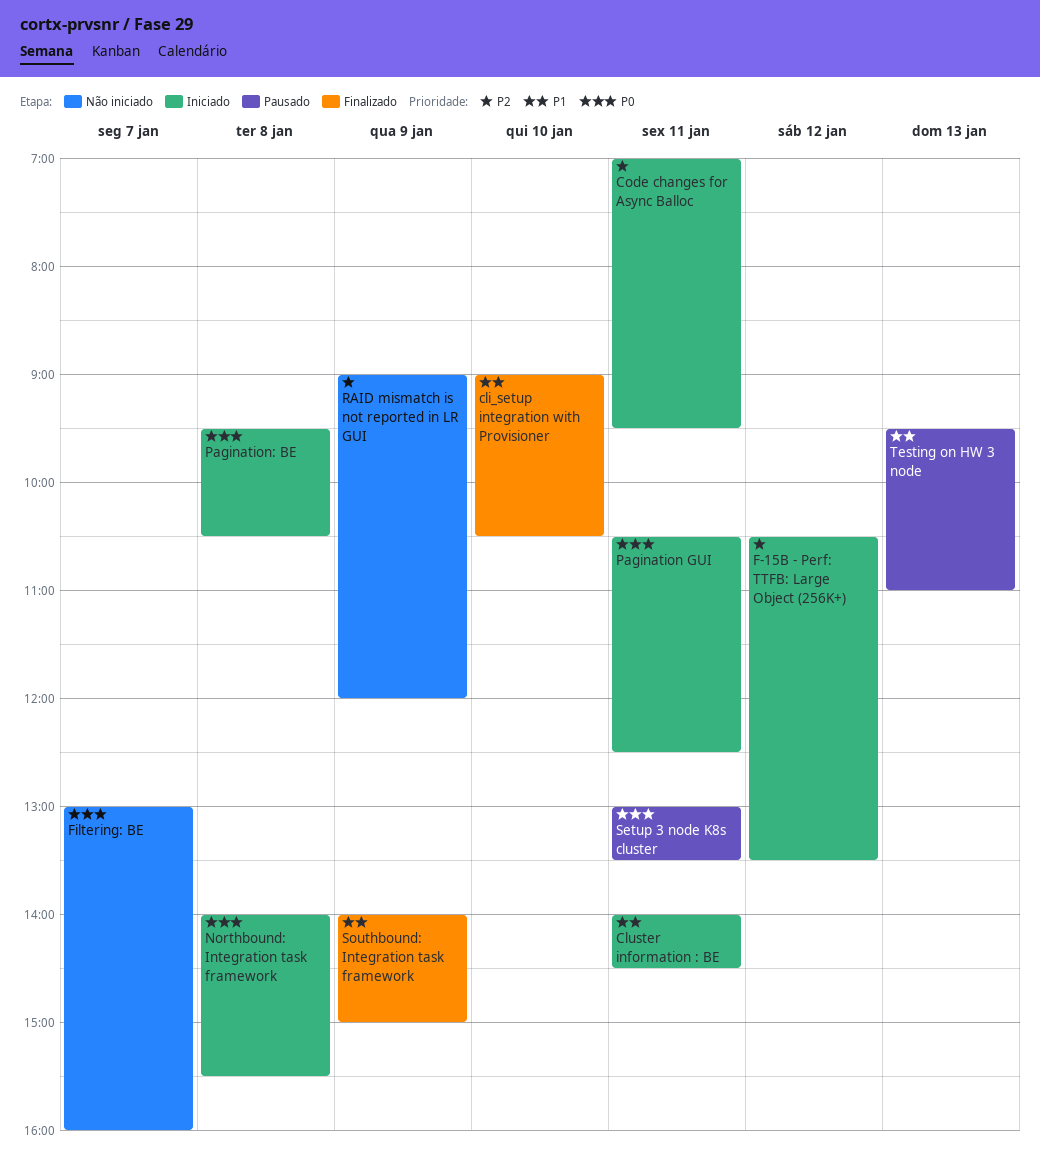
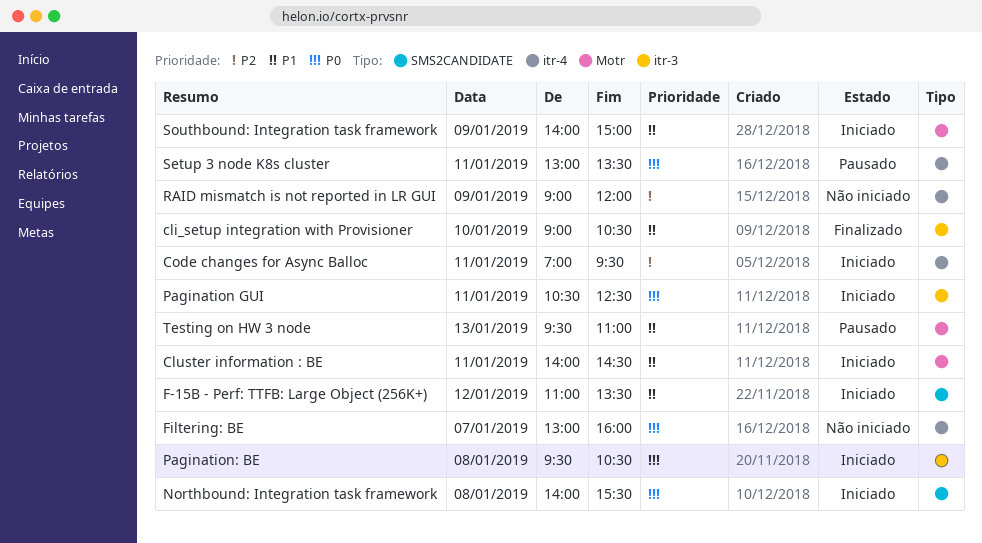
F-15B - Perf: TTFB: Large Object (256K+), priority: P2 -> P1
F-15B - Perf: TTFB: Large Object (256K+), begins: 10:30 -> 11:00
Southbound: Integration task framework, status: Finalizado -> Iniciado

